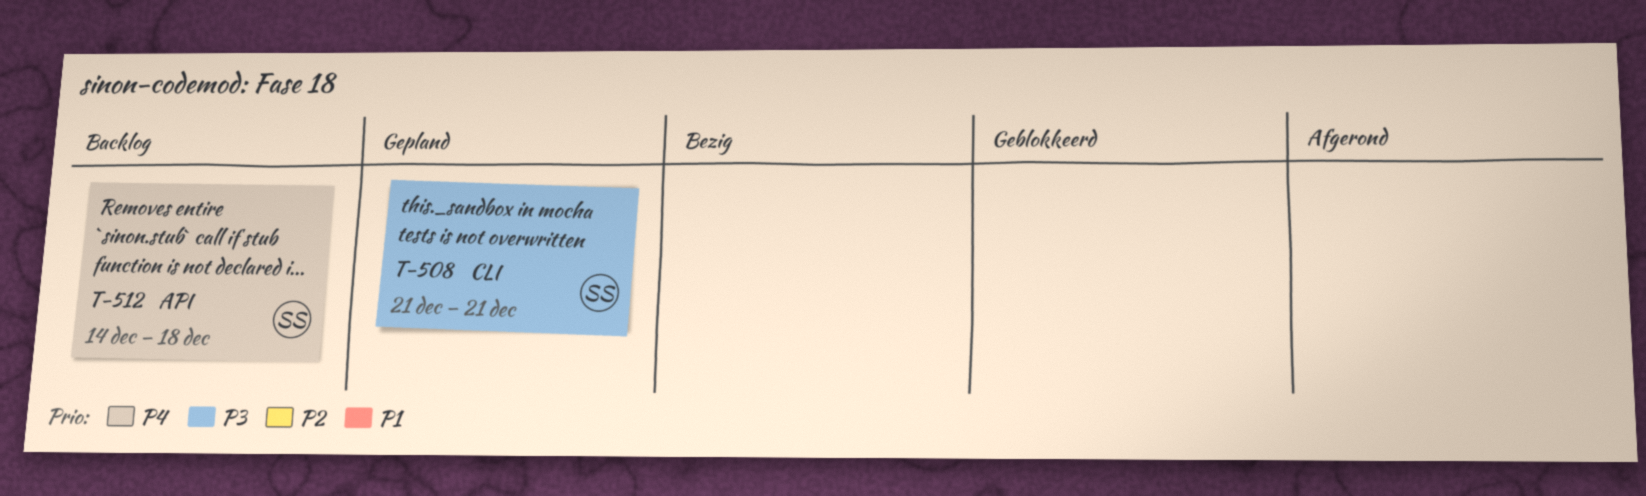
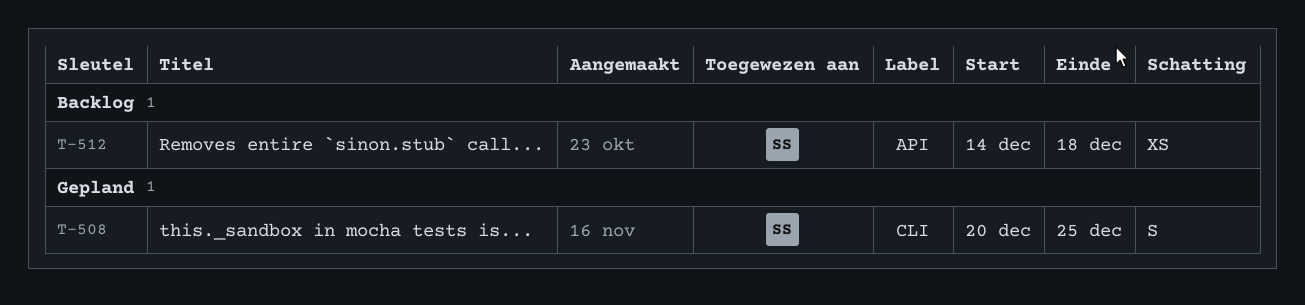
T-508, start: Dec 21 -> Dec 20
T-508, due: Dec 21 -> Dec 25

